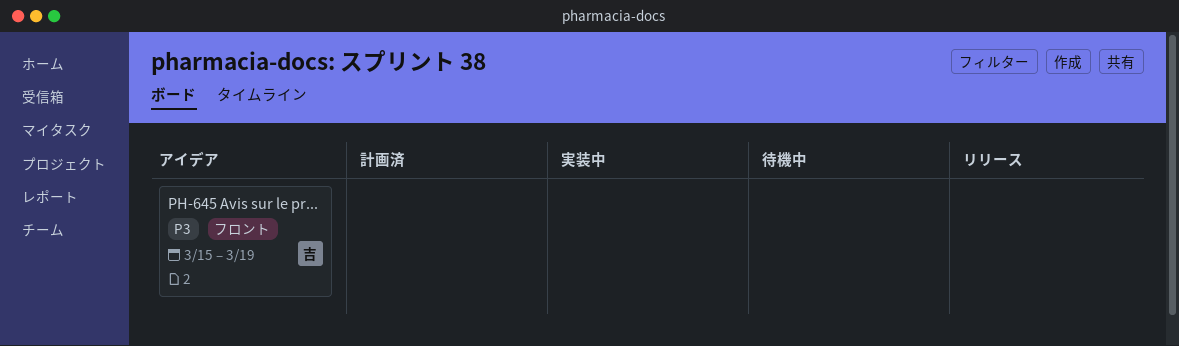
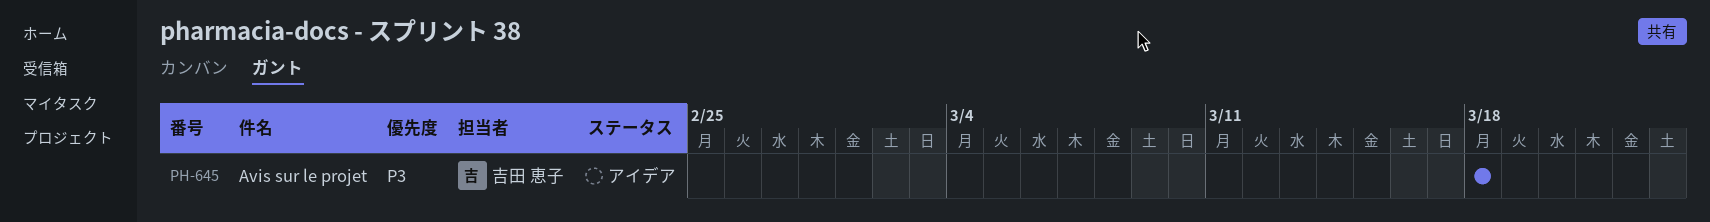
PH-645, start: Mar 15 -> Mar 18
PH-645, due: Mar 19 -> Mar 18

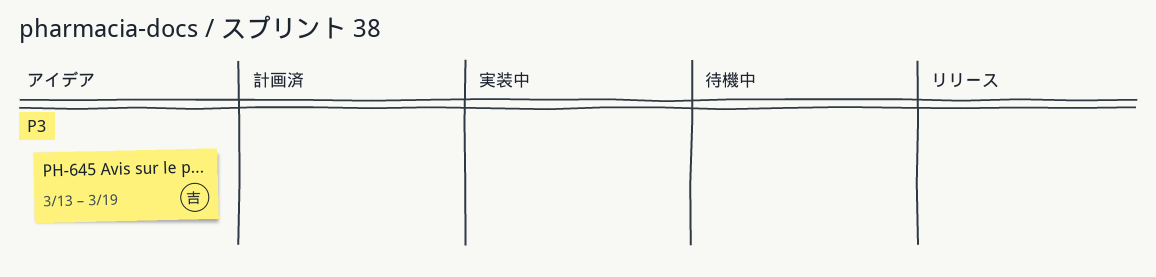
PH-645, start: Mar 18 -> Mar 13
PH-645, due: Mar 18 -> Mar 19

